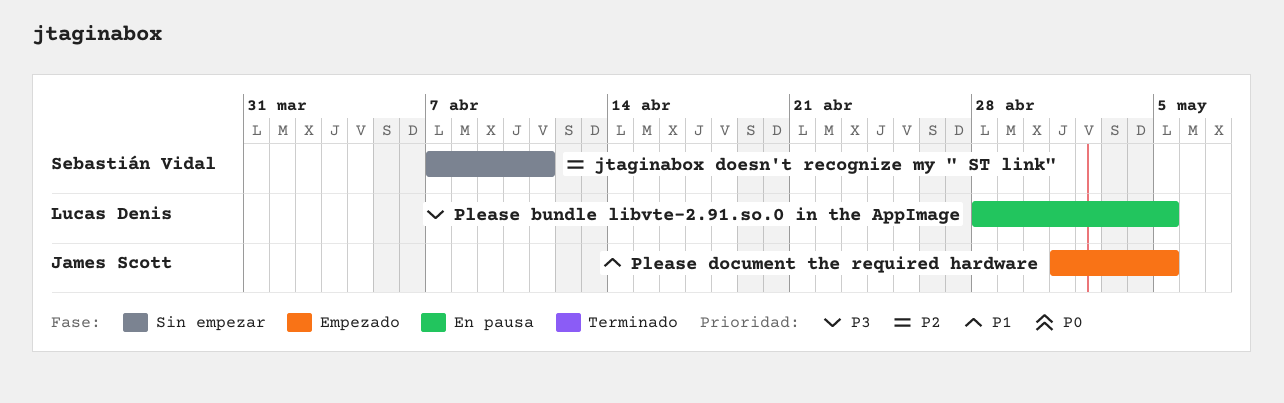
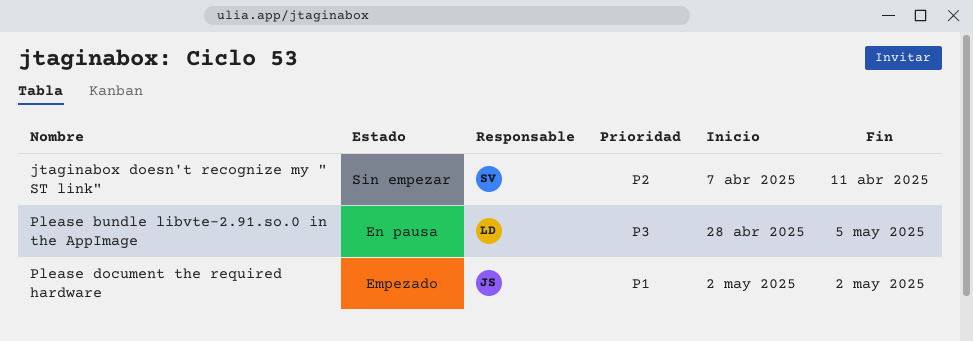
Please document the required hardware, start: May 1 -> May 2
Please document the required hardware, due: May 5 -> May 2

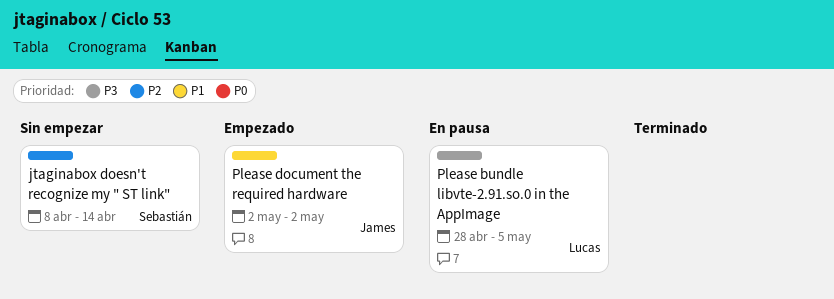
jtaginabox doesn't recognize my " ST link", start: Apr 7 -> Apr 8
jtaginabox doesn't recognize my " ST link", due: Apr 11 -> Apr 14

